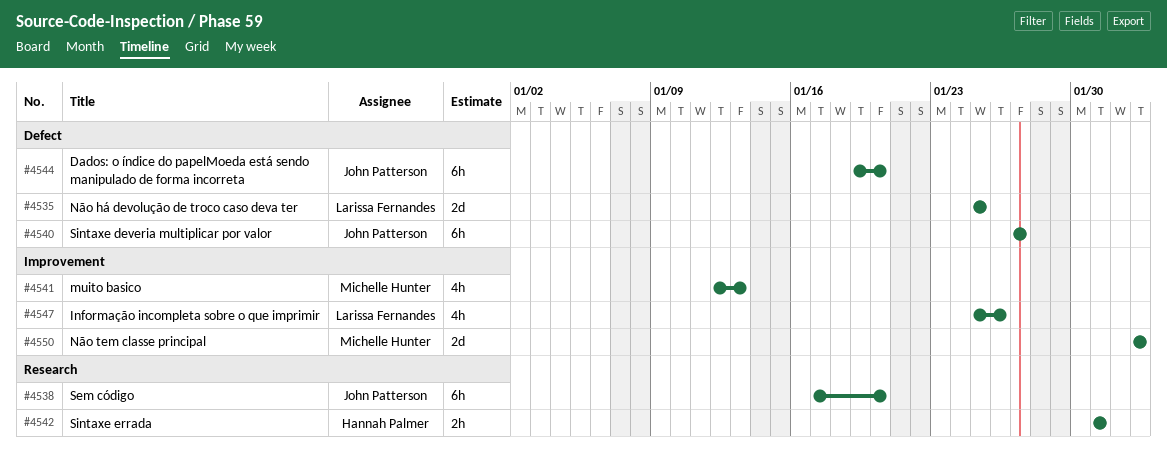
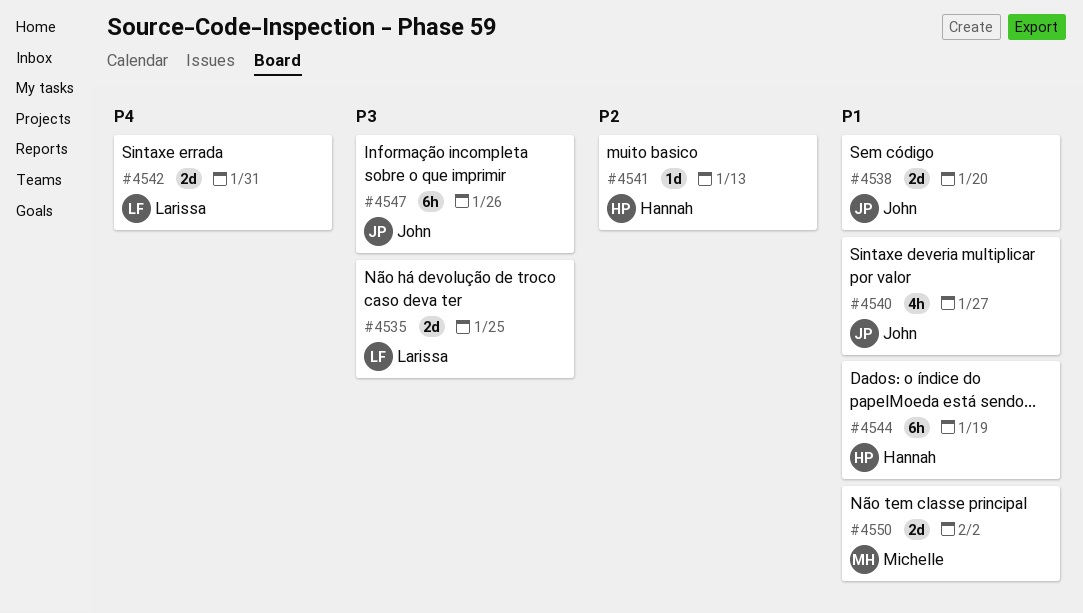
#4538, estimate: 6h -> 2d
#4540, estimate: 6h -> 4h
#4541, owner: Michelle Hunter -> Hannah Palmer
#4541, estimate: 4h -> 1d
#4542, owner: Hannah Palmer -> Larissa Fernandes
#4542, estimate: 2h -> 2d
#4544, owner: John Patterson -> Hannah Palmer
#4544, due: Jan 20 -> Jan 19
#4547, owner: Larissa Fernandes -> John Patterson
#4547, estimate: 4h -> 6h

